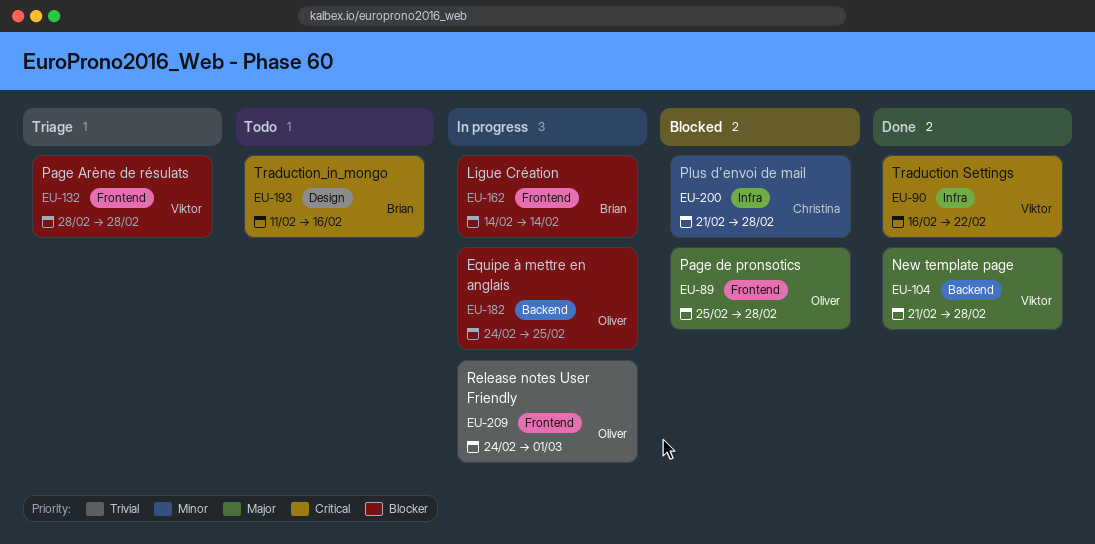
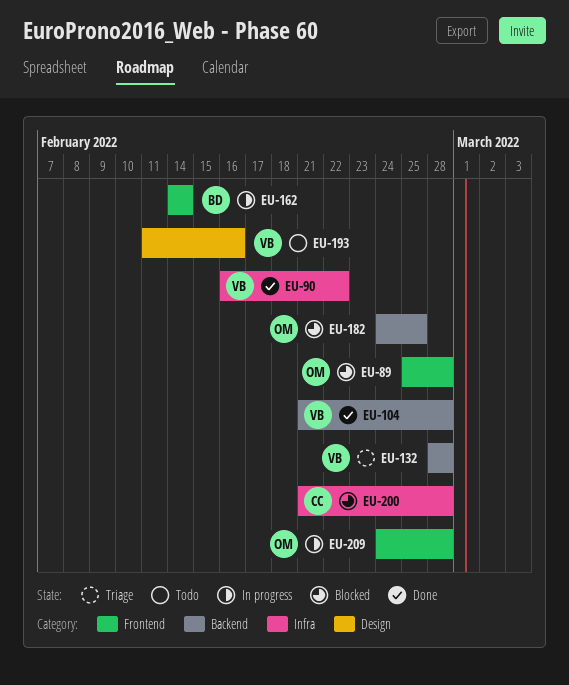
EU-132, label: Frontend -> Backend
EU-182, status: In progress -> Blocked
EU-193, owner: Brian -> Viktor
EU-209, due: Mar 1 -> Feb 28

